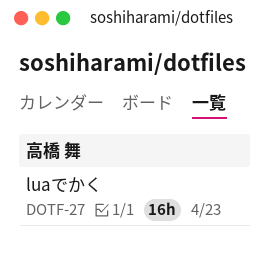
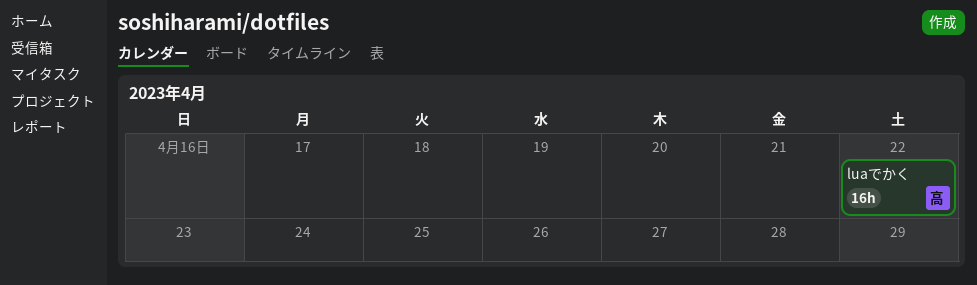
luaでかく, due: Apr 23 -> Apr 22

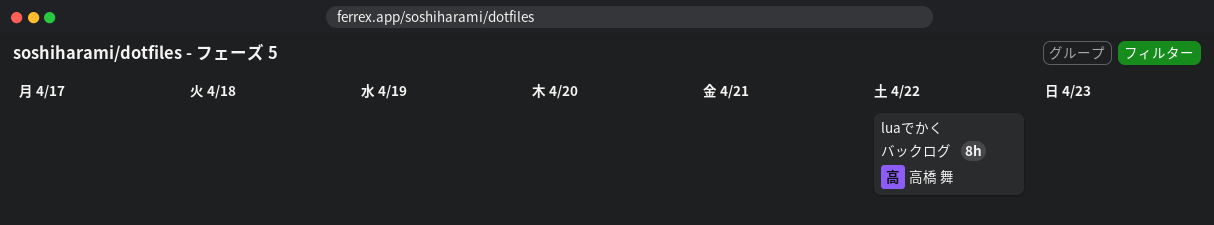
luaでかく, estimate: 16h -> 8h

